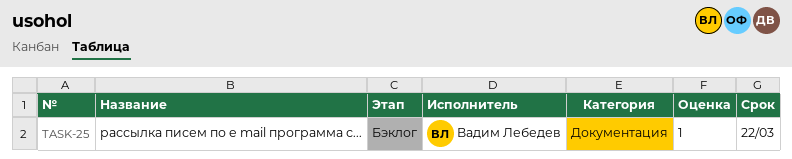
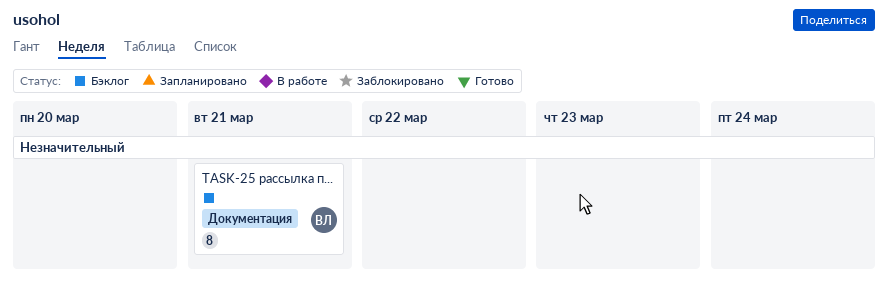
TASK-25, estimate: 1 -> 8
TASK-25, due: Mar 22 -> Mar 21

